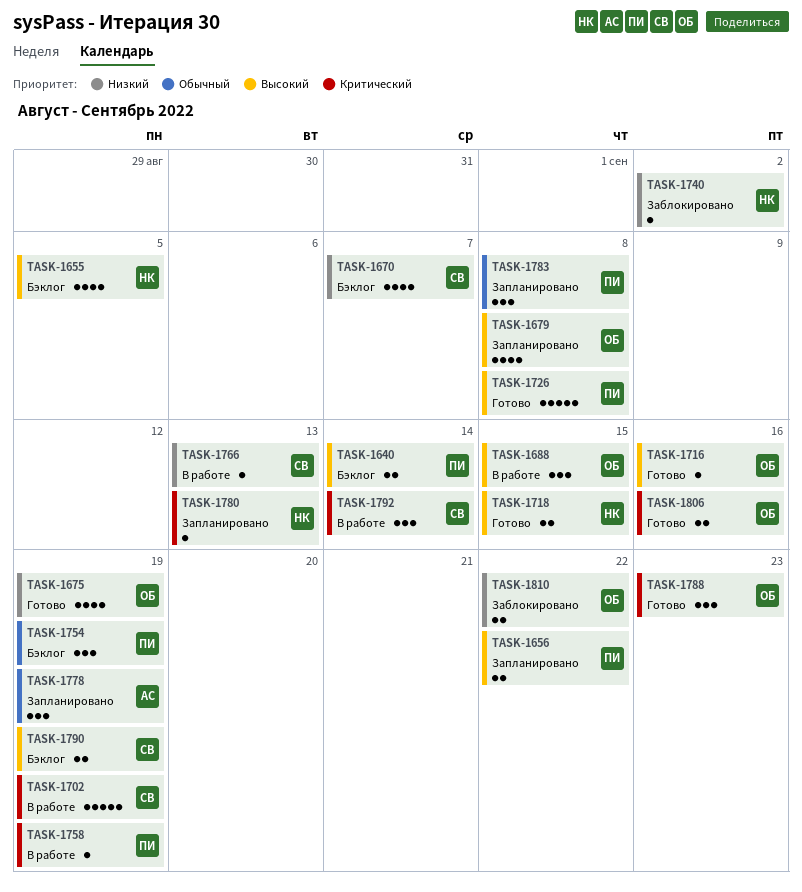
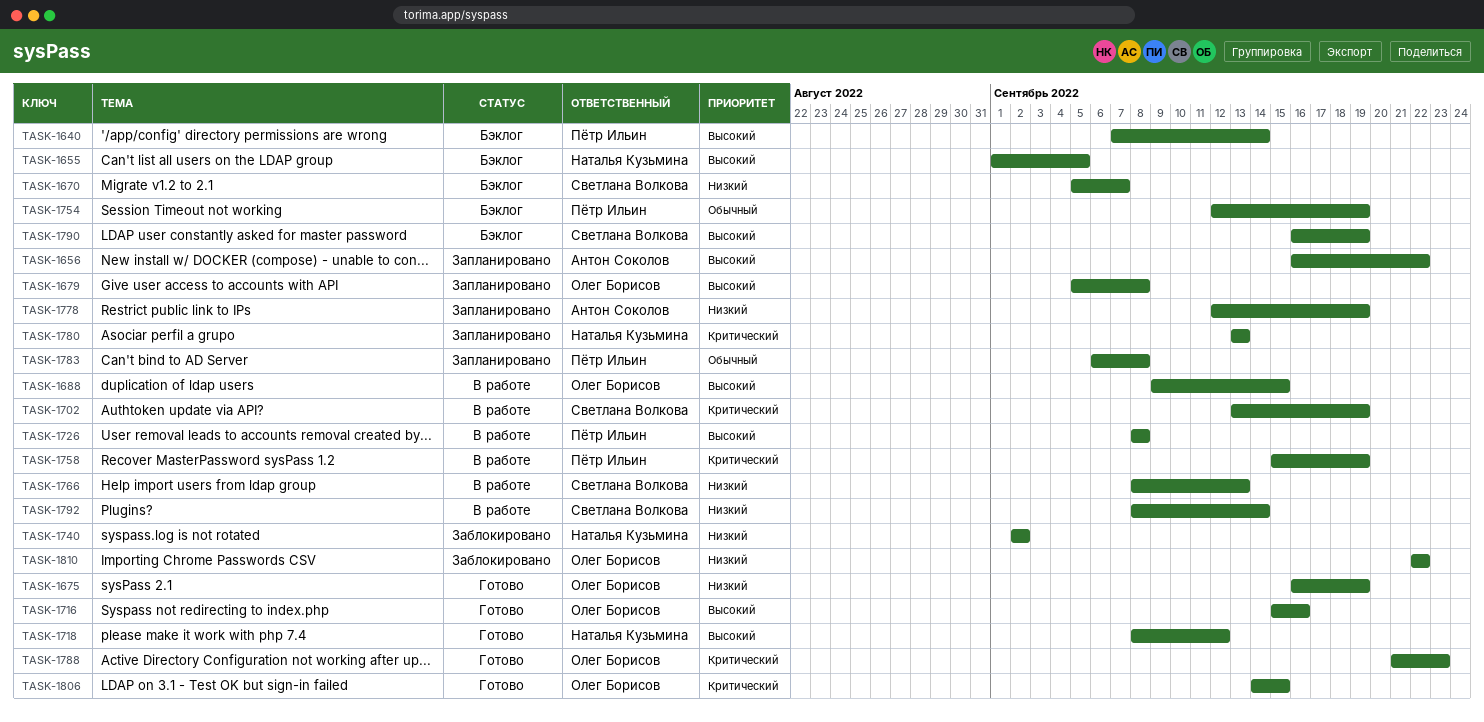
TASK-1656, owner: Пётр Ильин -> Антон Соколов
TASK-1718, due: Sep 15 -> Sep 12
TASK-1726, status: Готово -> В работе
TASK-1778, priority: Обычный -> Низкий
TASK-1792, priority: Критический -> Низкий
TASK-1806, due: Sep 16 -> Sep 15

